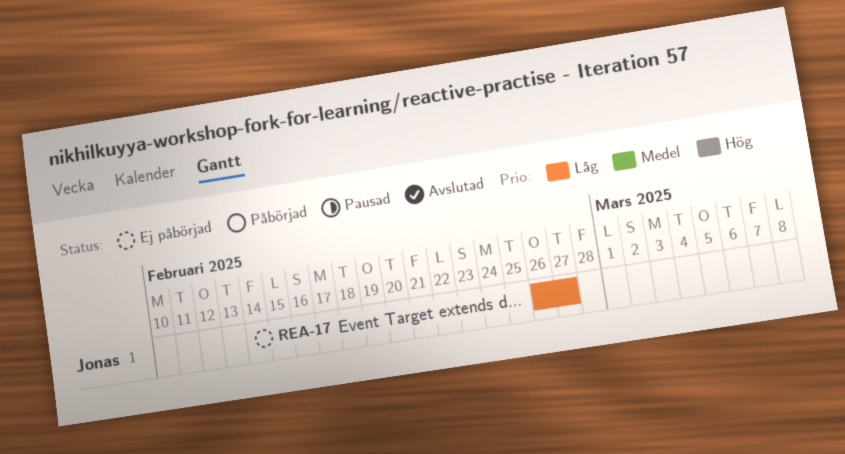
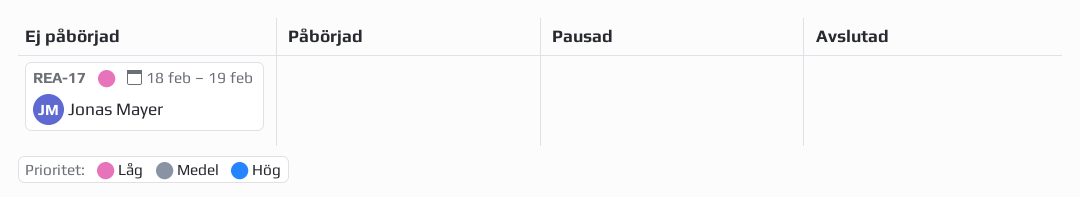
REA-17, start: Feb 26 -> Feb 18
REA-17, due: Feb 27 -> Feb 19

